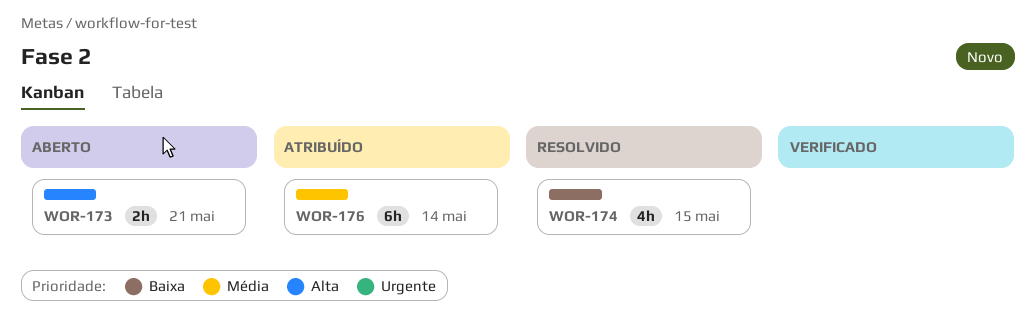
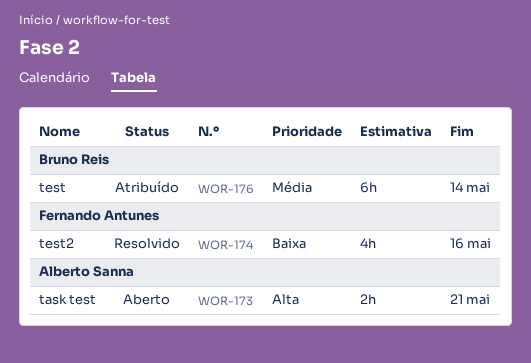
WOR-174, due: May 15 -> May 16

